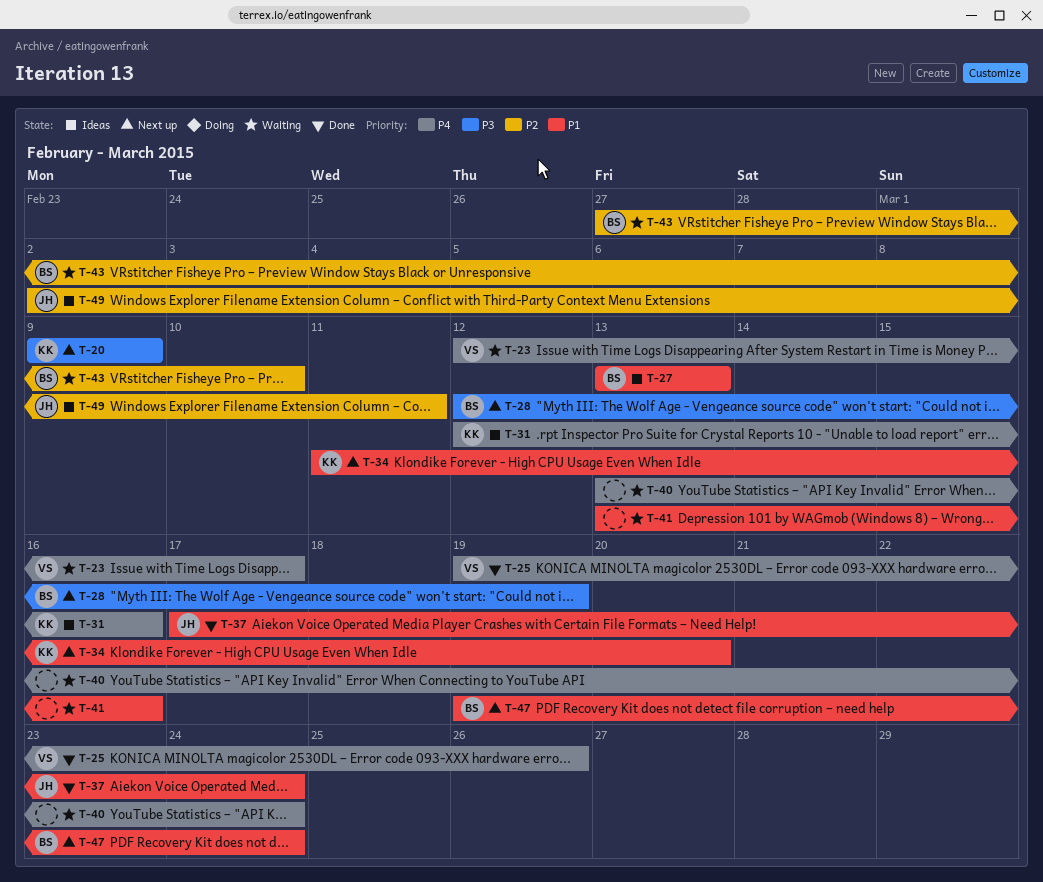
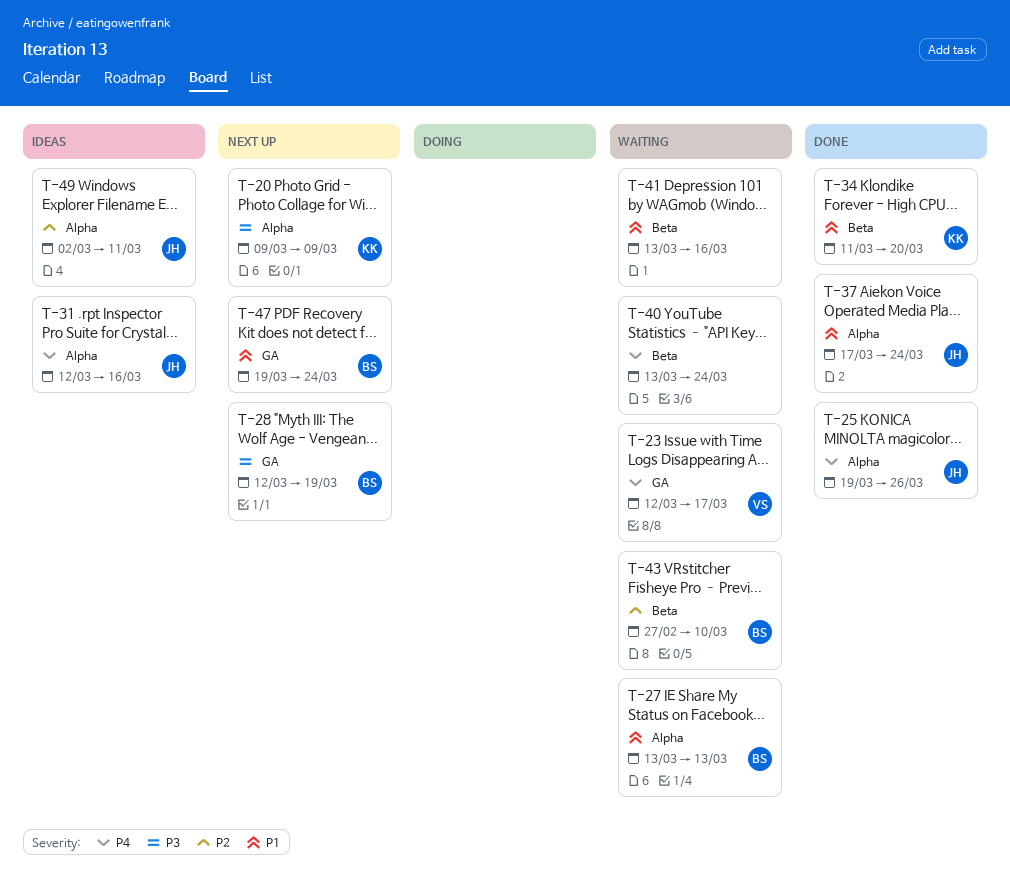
T-25, owner: VS -> JH
T-27, status: Ideas -> Waiting
T-31, owner: KK -> JH
T-34, status: Next up -> Done

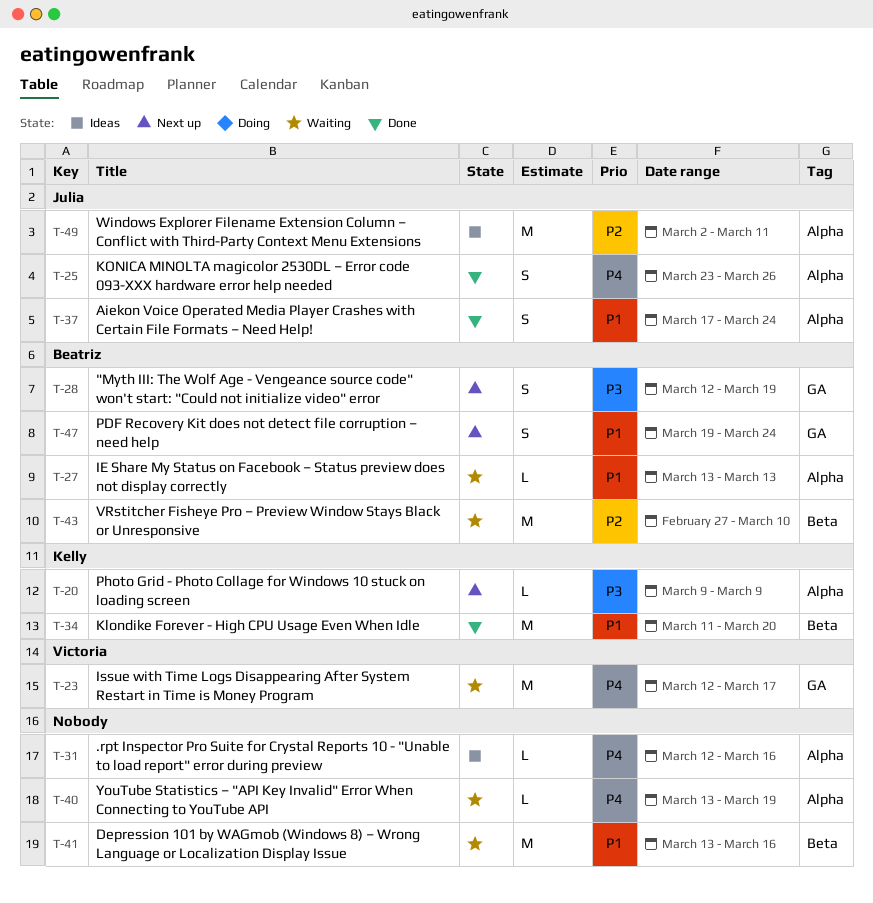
T-25, start: Mar 19 -> Mar 23
T-31, owner: Julia -> none
T-40, label: Beta -> Alpha
T-40, due: Mar 24 -> Mar 19

